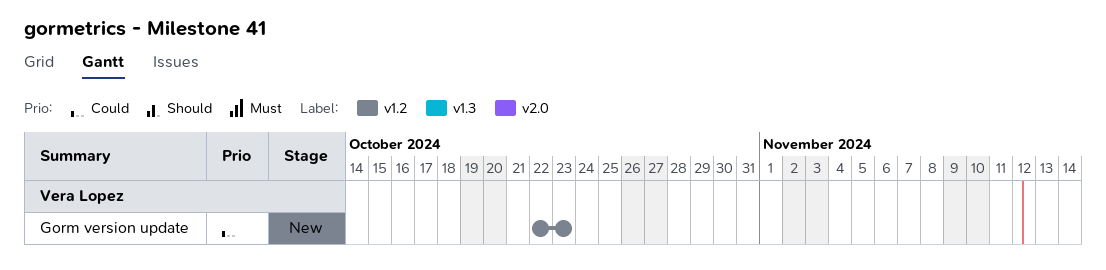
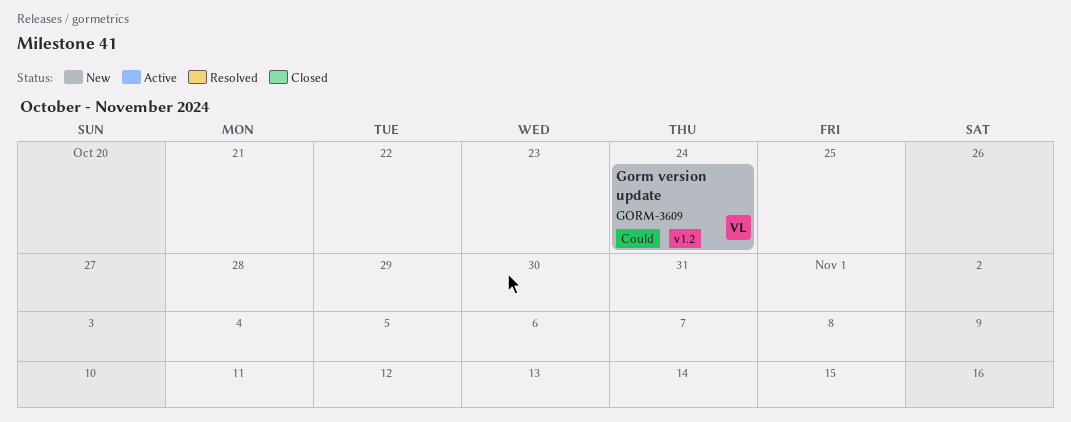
Gorm version update, due: Oct 23 -> Oct 24

